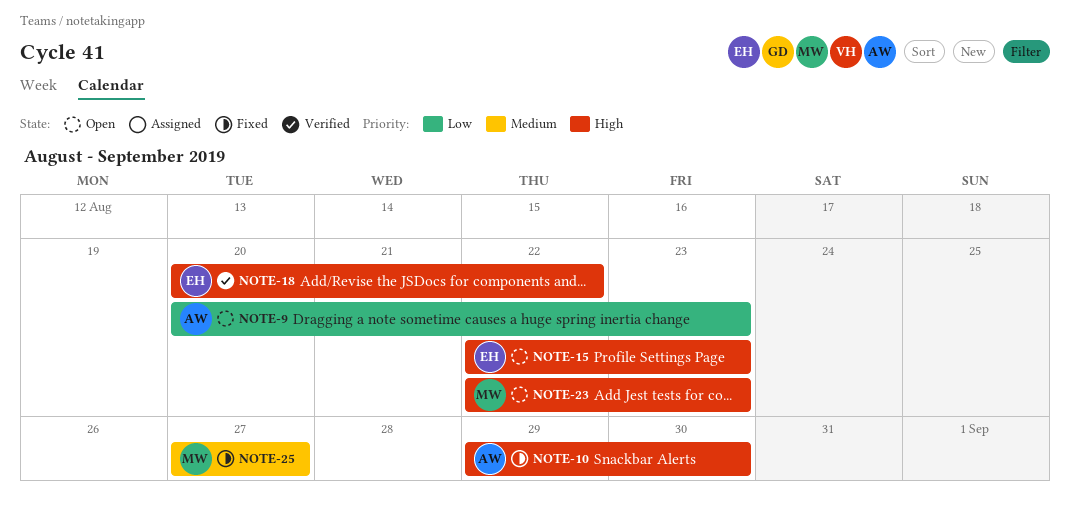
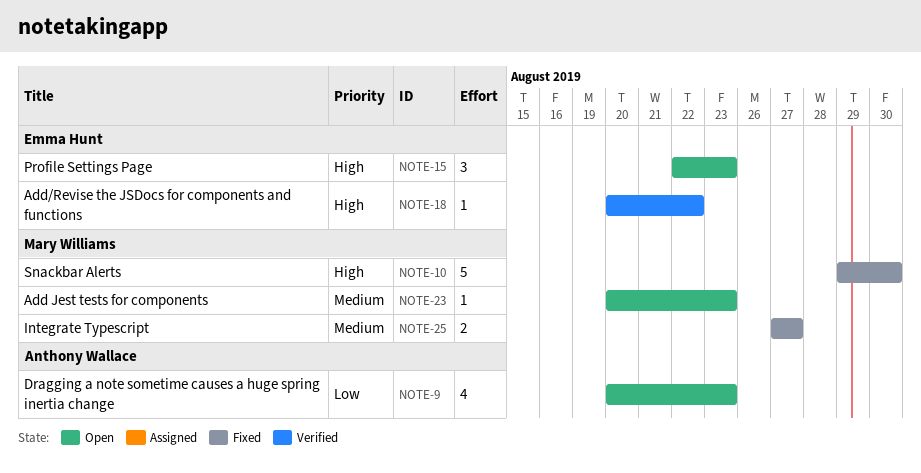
NOTE-10, owner: Anthony Wallace -> Mary Williams
NOTE-23, priority: High -> Medium
NOTE-23, start: Aug 22 -> Aug 20

